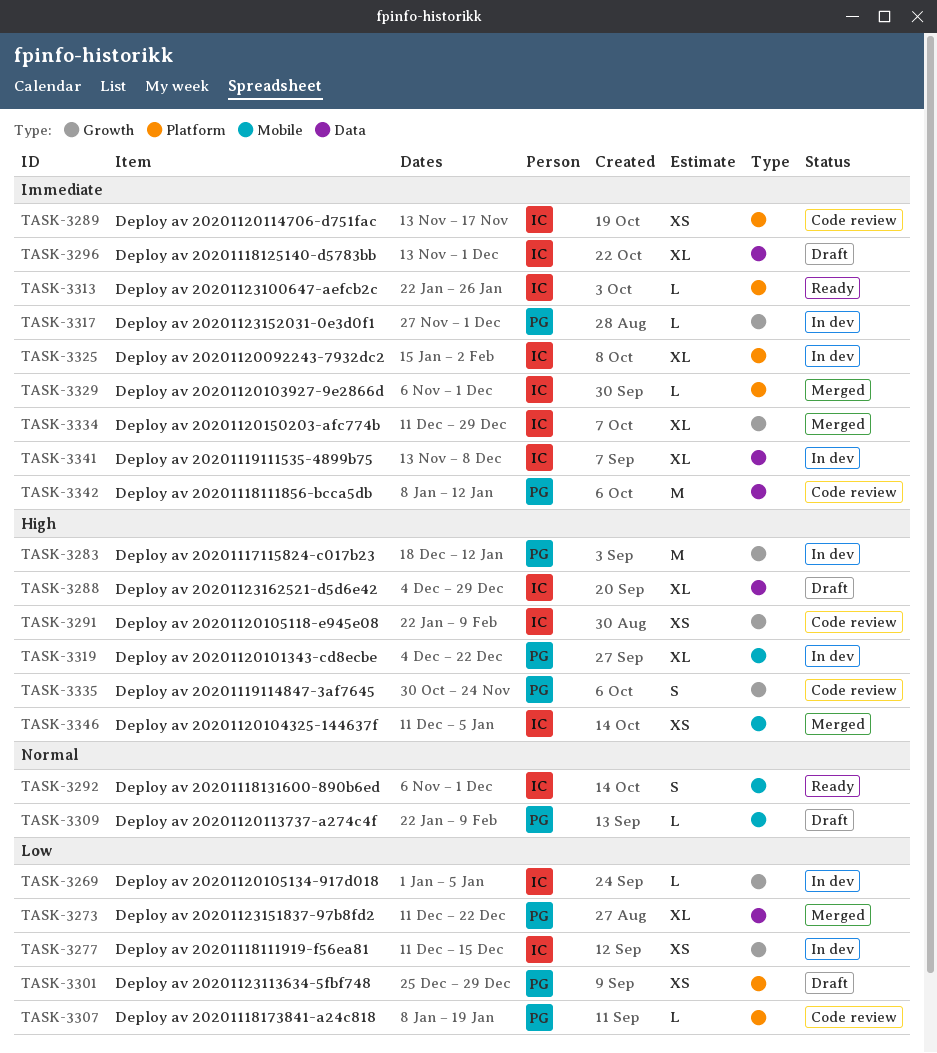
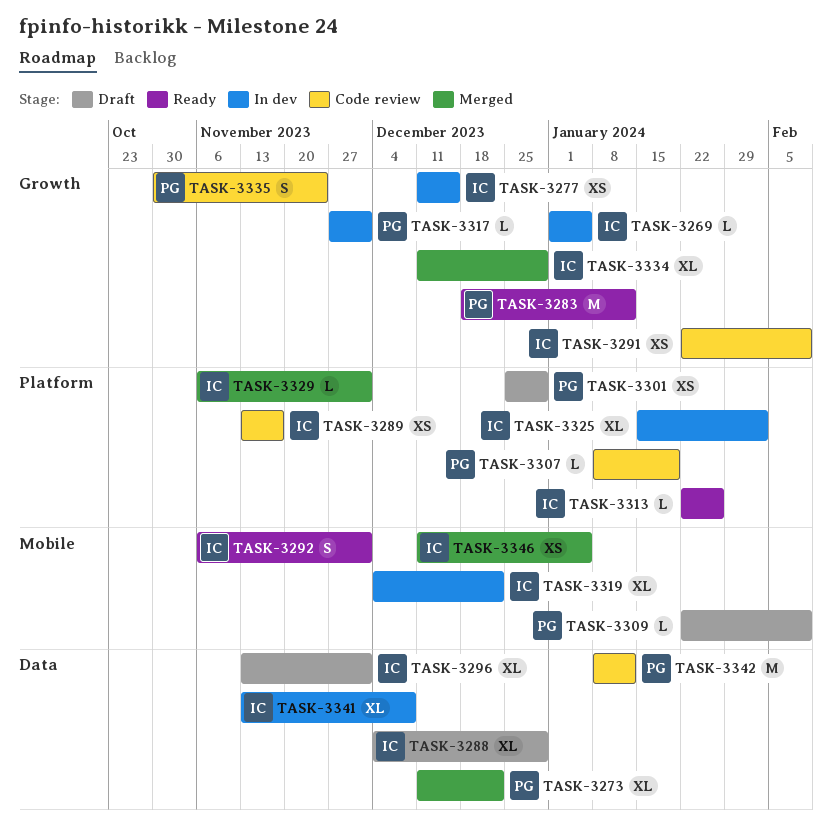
TASK-3283, status: In dev -> Ready
TASK-3319, owner: PG -> IC

